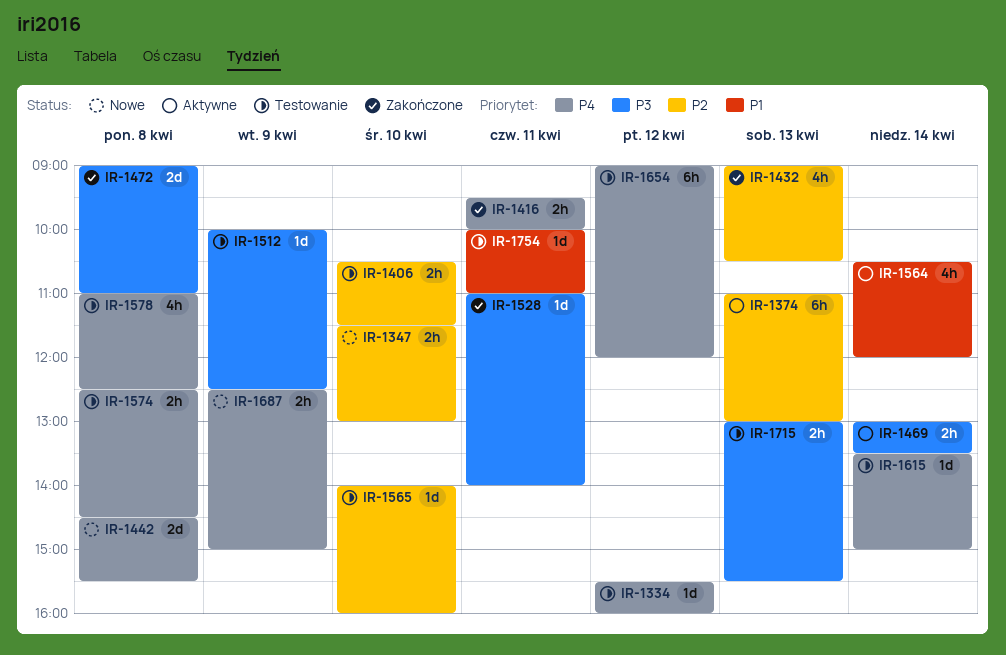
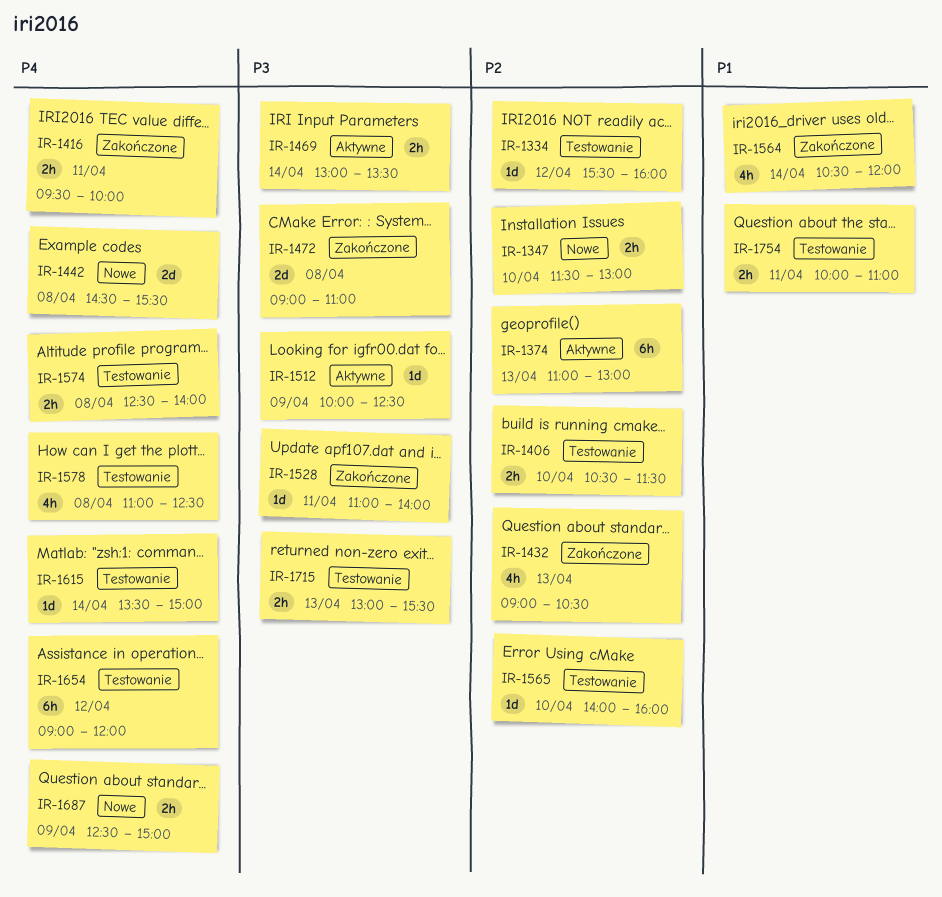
IR-1334, priority: P4 -> P2
IR-1512, status: Testowanie -> Aktywne
IR-1564, status: Aktywne -> Zakończone
IR-1574, ends: 14:30 -> 14:00
IR-1754, estimate: 1d -> 2h

